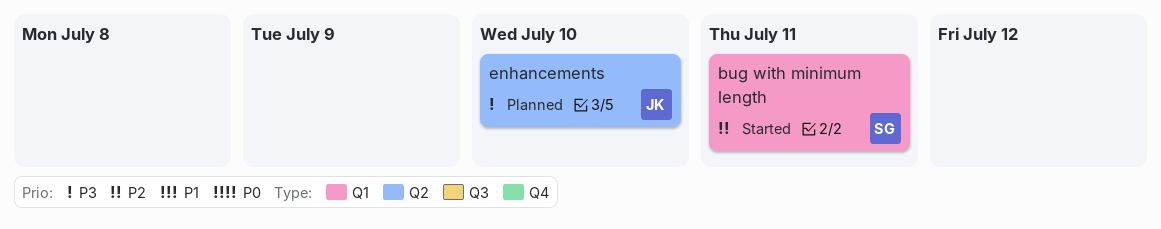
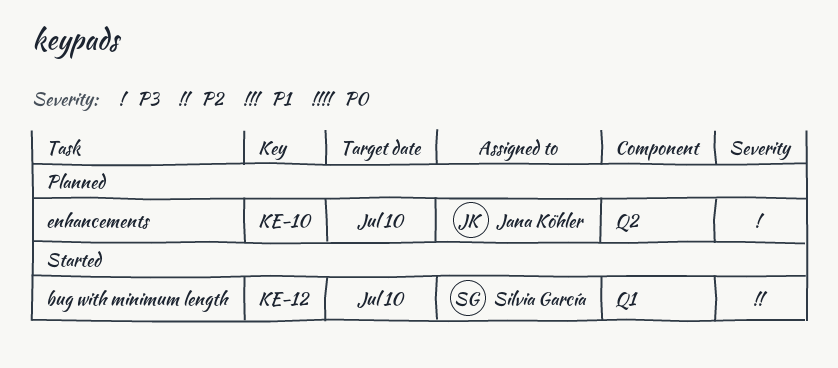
bug with minimum length, due: Jul 11 -> Jul 10

